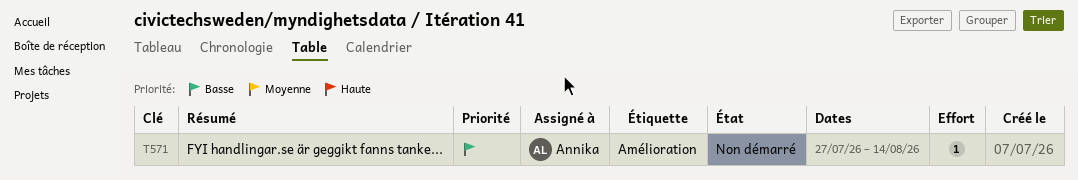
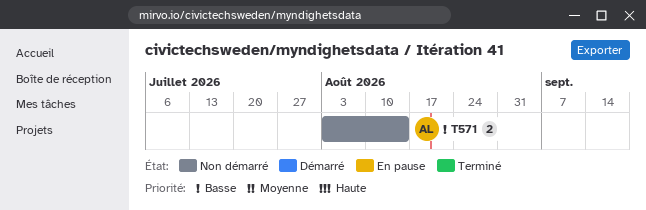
T571, estimate: 1 -> 2
T571, start: Jul 27 -> Aug 3

